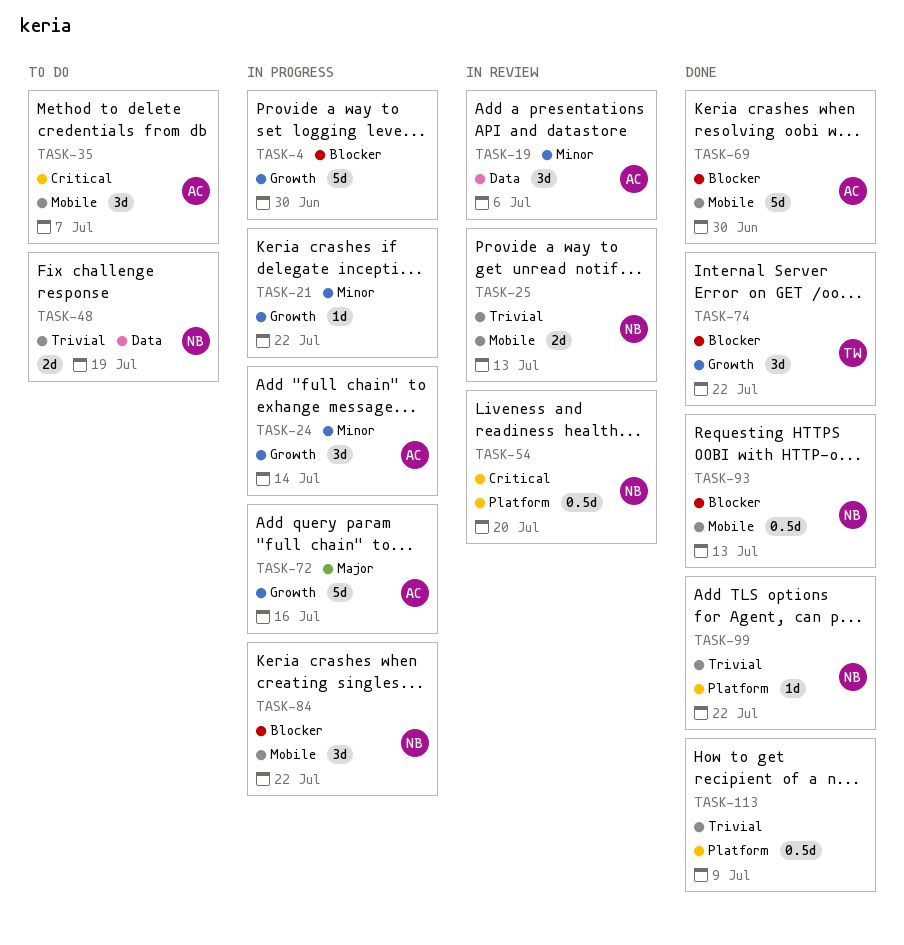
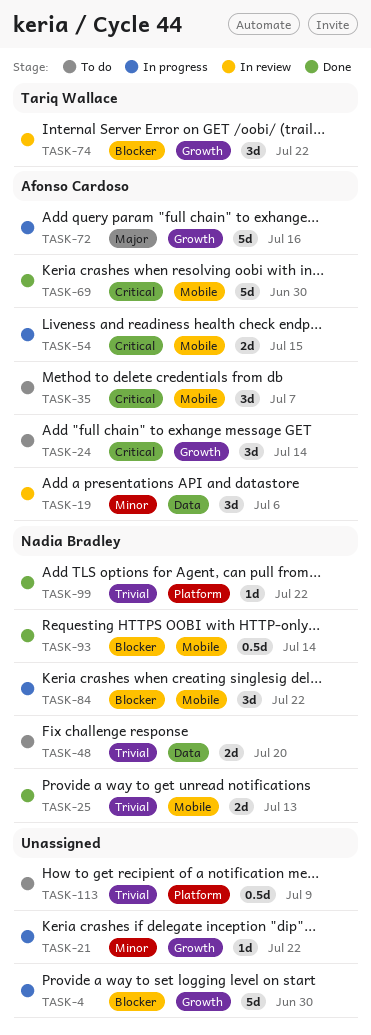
TASK-24, status: In progress -> To do
TASK-24, priority: Minor -> Critical
TASK-25, status: In review -> Done
TASK-48, due: Jul 19 -> Jul 20
TASK-54, status: In review -> In progress
TASK-54, owner: Nadia Bradley -> Afonso Cardoso
TASK-54, label: Platform -> Mobile
TASK-54, estimate: 0.5d -> 2d
TASK-54, due: Jul 20 -> Jul 15
TASK-69, priority: Blocker -> Critical
TASK-74, status: Done -> In review
TASK-93, due: Jul 13 -> Jul 14
TASK-113, status: Done -> To do

